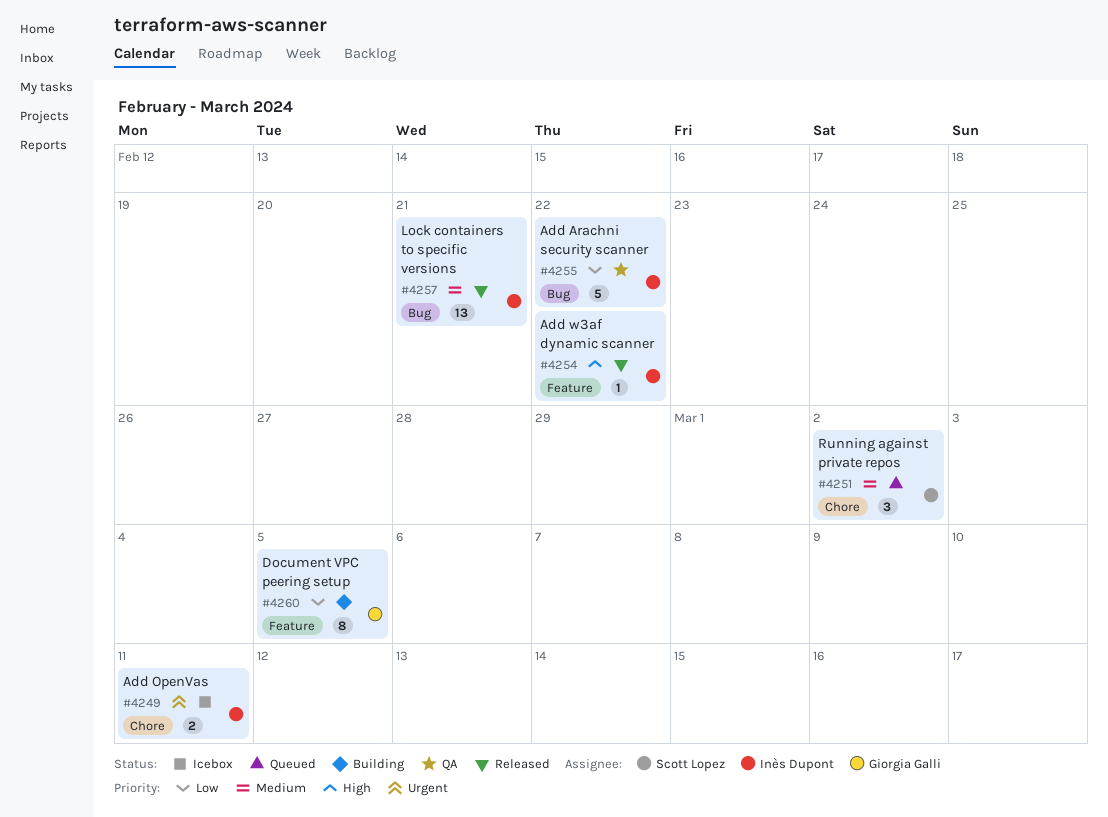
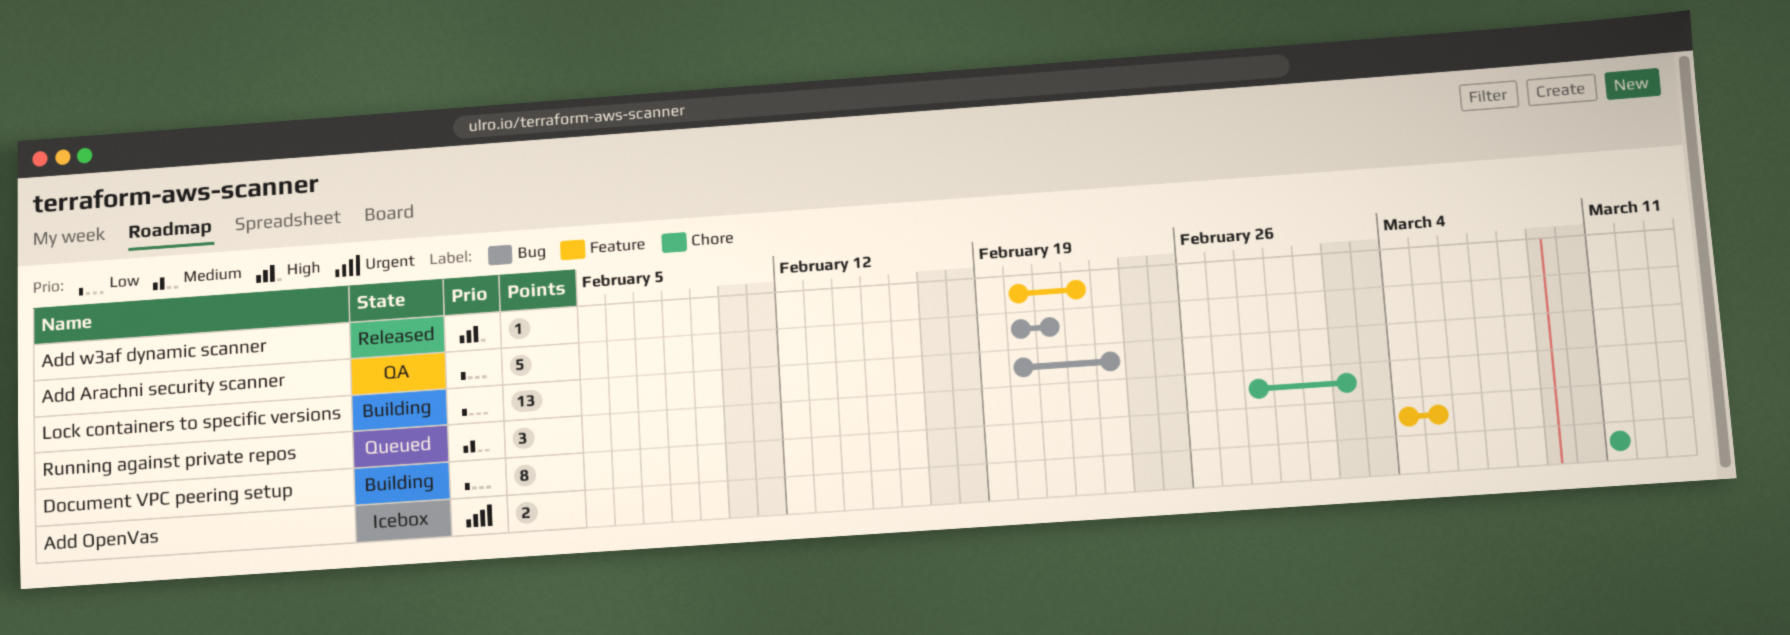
Add Arachni security scanner, due: Feb 22 -> Feb 21
Lock containers to specific versions, status: Released -> Building
Lock containers to specific versions, priority: Medium -> Low
Lock containers to specific versions, due: Feb 21 -> Feb 23

